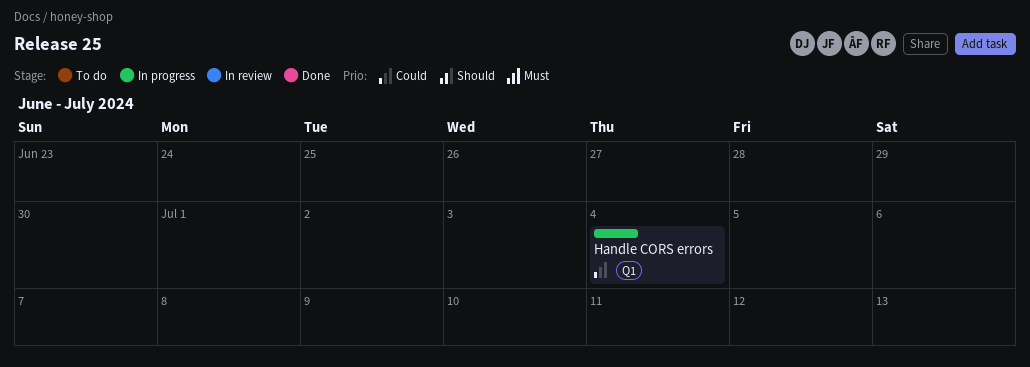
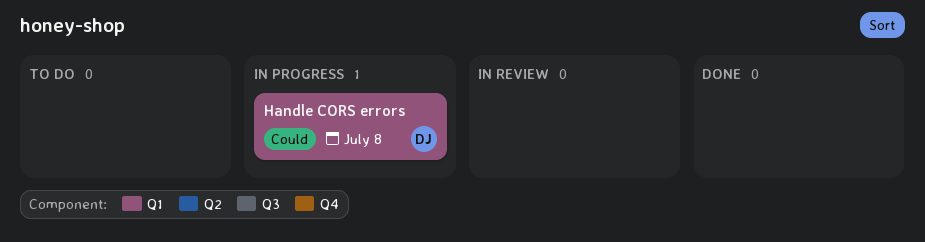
Handle CORS errors, due: Jul 4 -> Jul 8

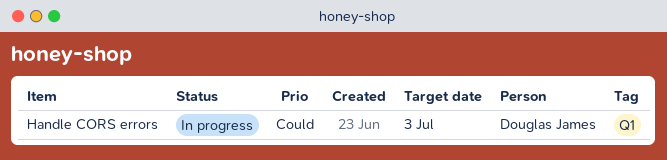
Handle CORS errors, due: Jul 8 -> Jul 3

